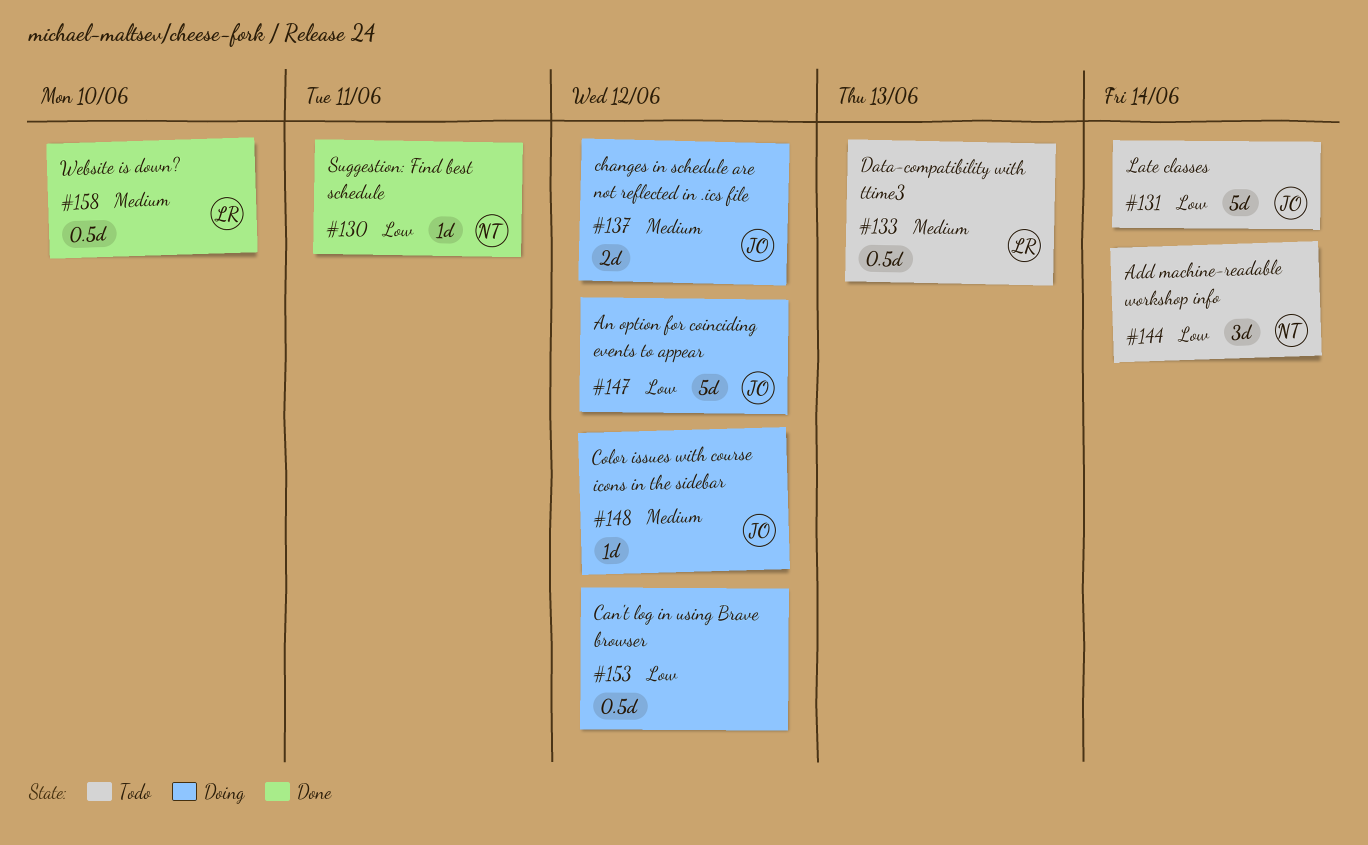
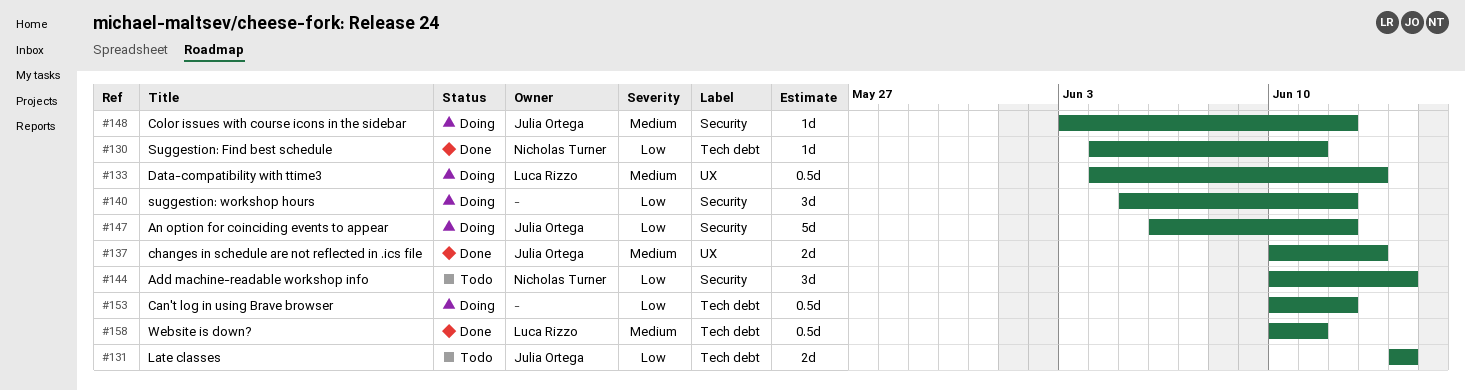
#131, estimate: 5d -> 2d
#133, status: Todo -> Doing
#137, status: Doing -> Done
#137, due: Jun 12 -> Jun 13
#140: none -> present
#158, due: Jun 10 -> Jun 11

